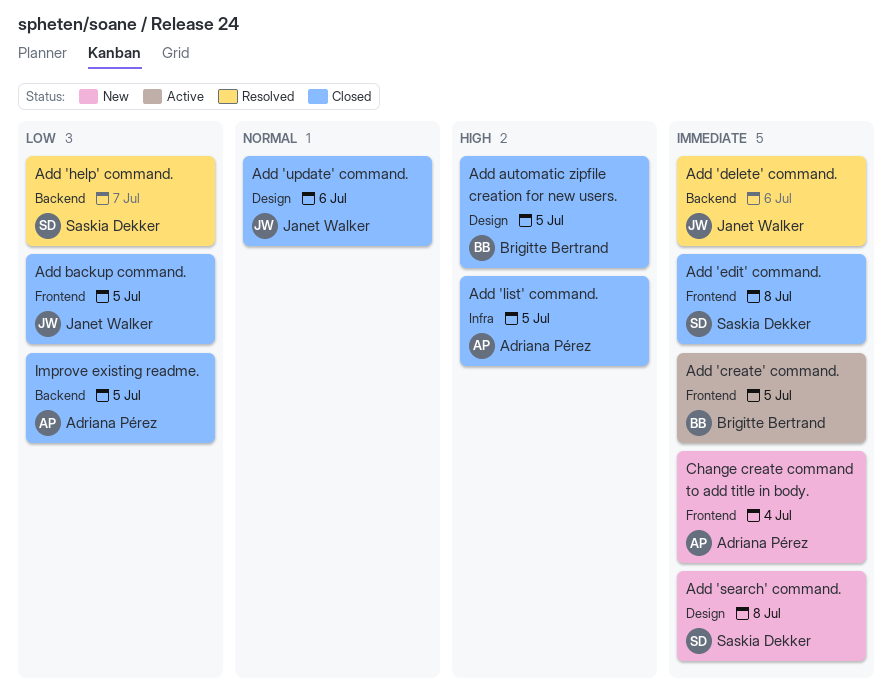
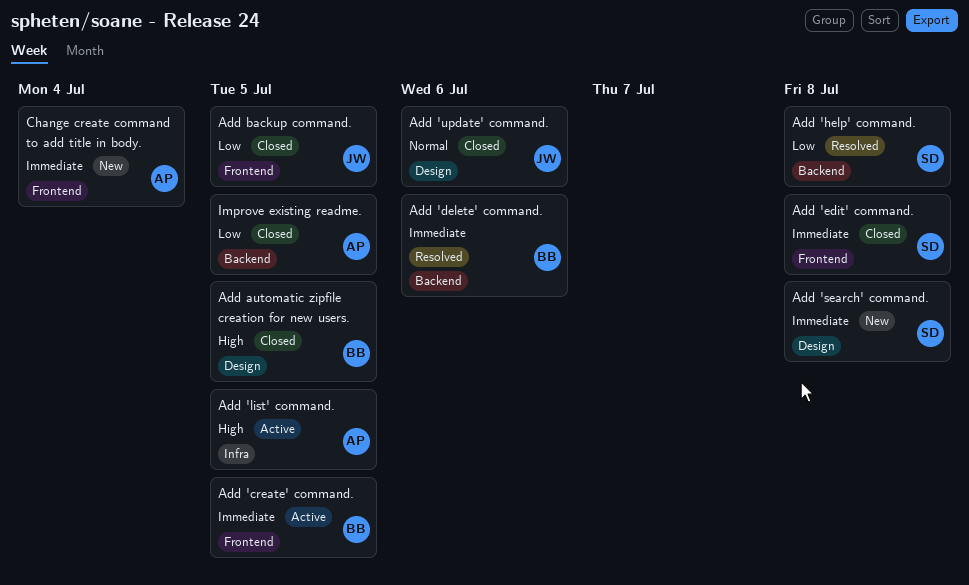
Add 'delete' command., owner: Janet Walker -> Brigitte Bertrand
Add 'help' command., due: Jul 7 -> Jul 8
Add 'list' command., status: Closed -> Active

